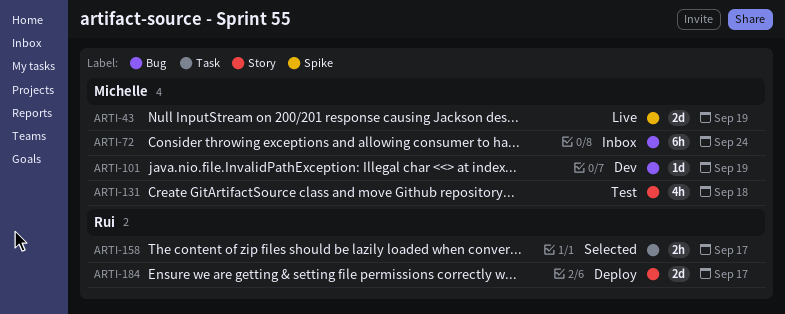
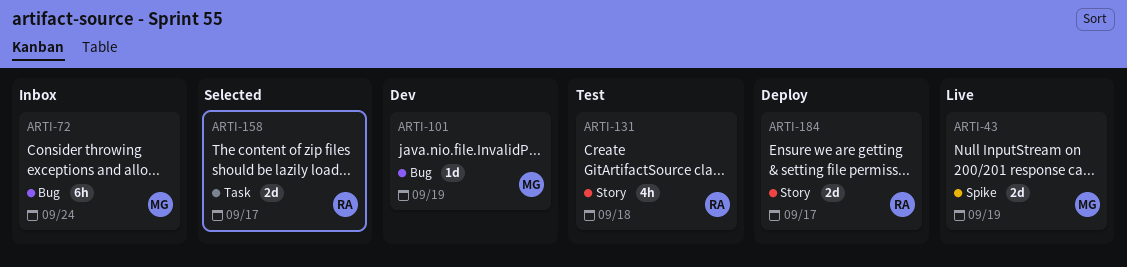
ARTI-131, owner: Michelle -> Rui
ARTI-158, estimate: 2h -> 2d

